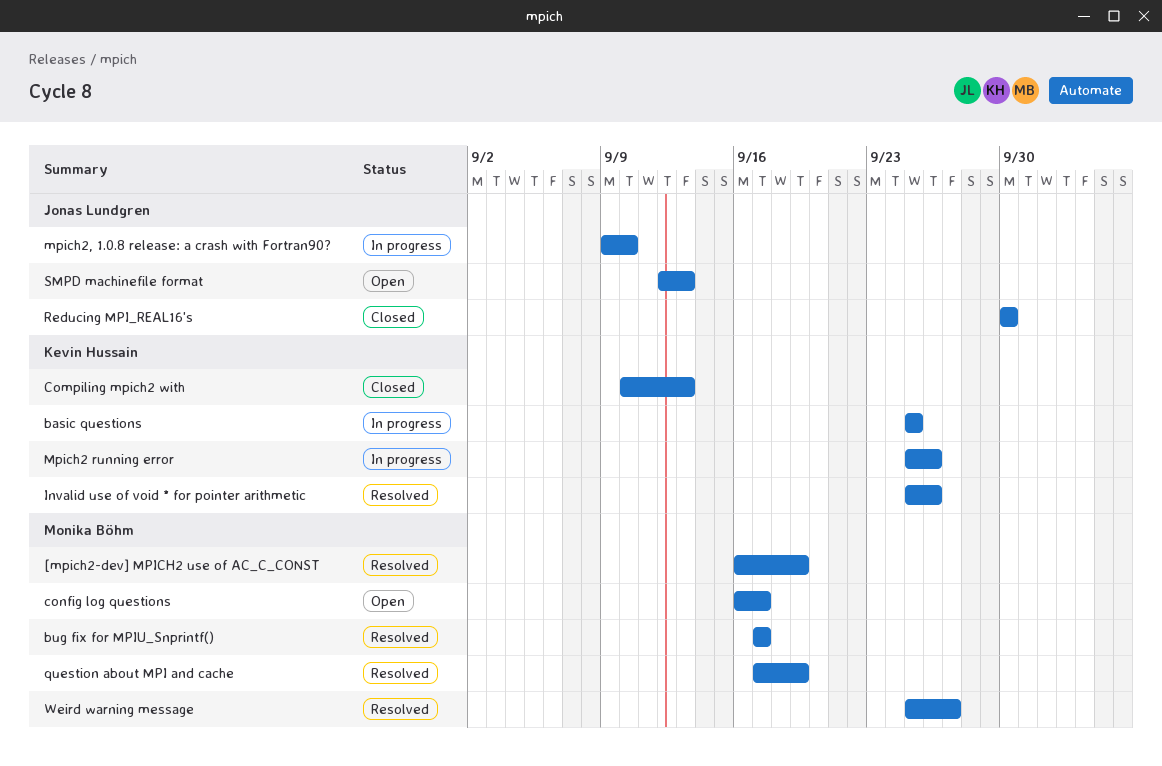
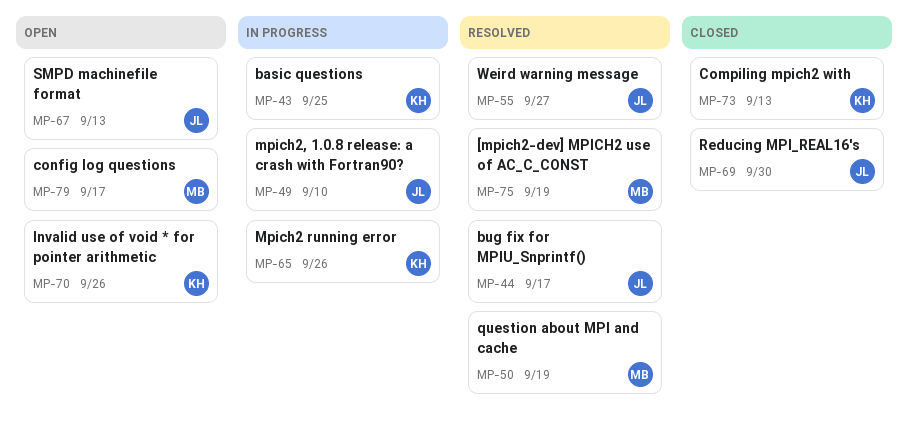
bug fix for MPIU_Snprintf(), owner: Monika Böhm -> Jonas Lundgren
Invalid use of void * for pointer arithmetic, status: Resolved -> Open
Weird warning message, owner: Monika Böhm -> Jonas Lundgren

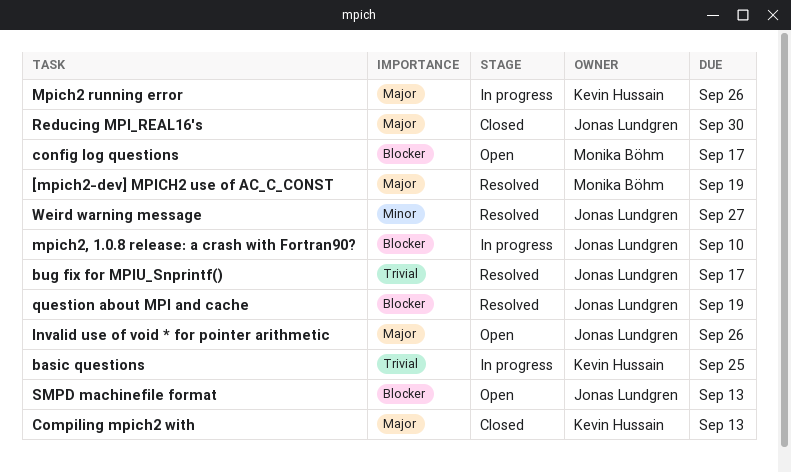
Invalid use of void * for pointer arithmetic, owner: Kevin Hussain -> Jonas Lundgren
question about MPI and cache, owner: Monika Böhm -> Jonas Lundgren

